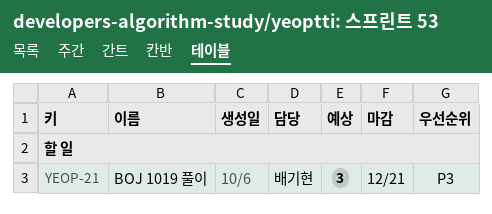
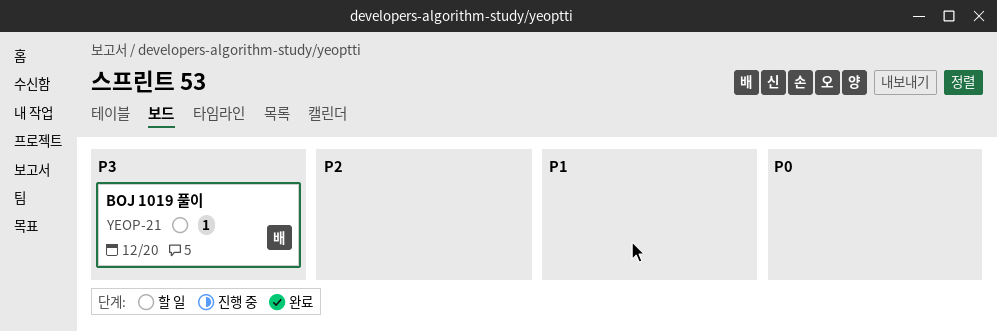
YEOP-21, estimate: 3 -> 1
YEOP-21, due: Dec 21 -> Dec 20

